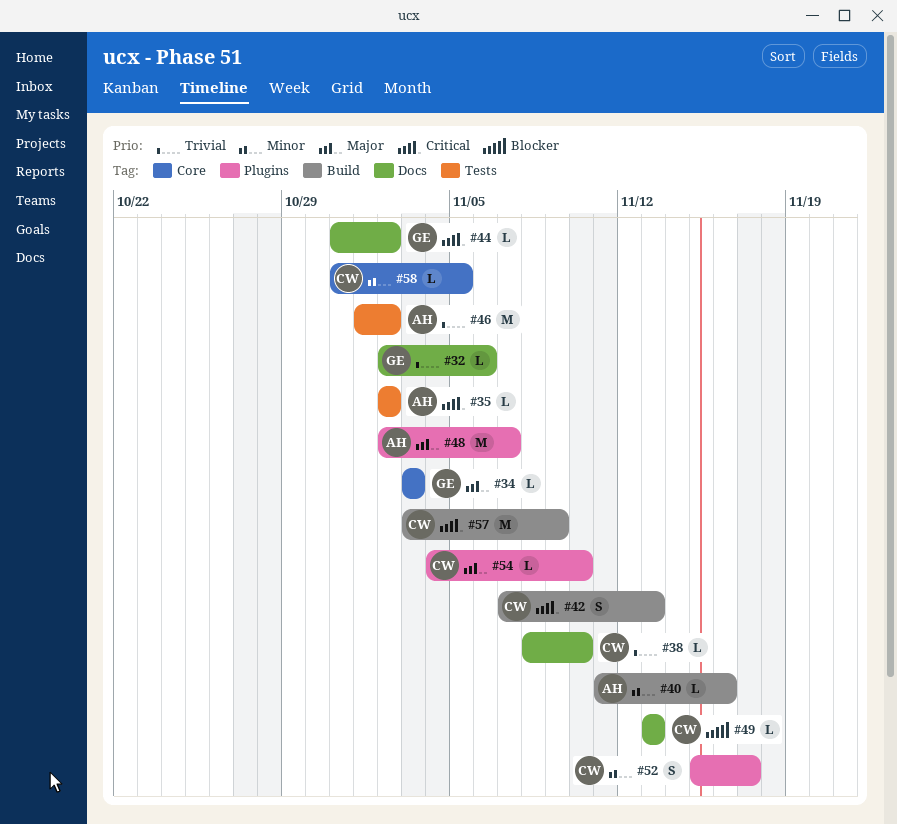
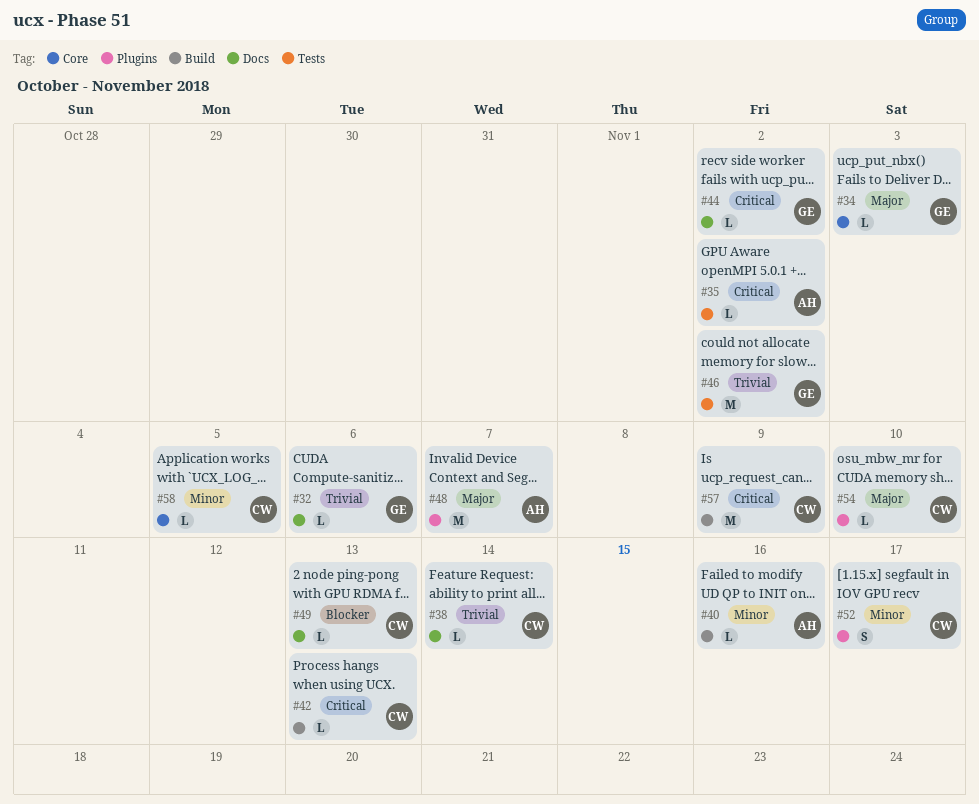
#38, due: Nov 10 -> Nov 14
#42, estimate: S -> L
#46, owner: AH -> GE

